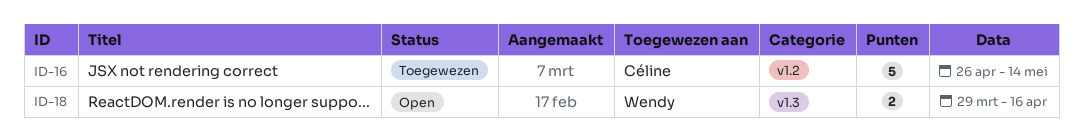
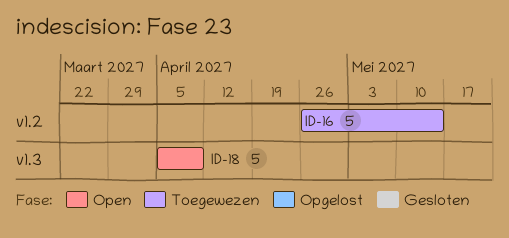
ID-18, estimate: 2 -> 5
ID-18, start: Mar 29 -> Apr 5
ID-18, due: Apr 16 -> Apr 9

